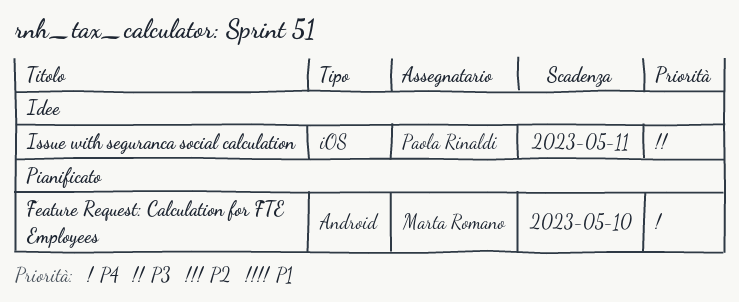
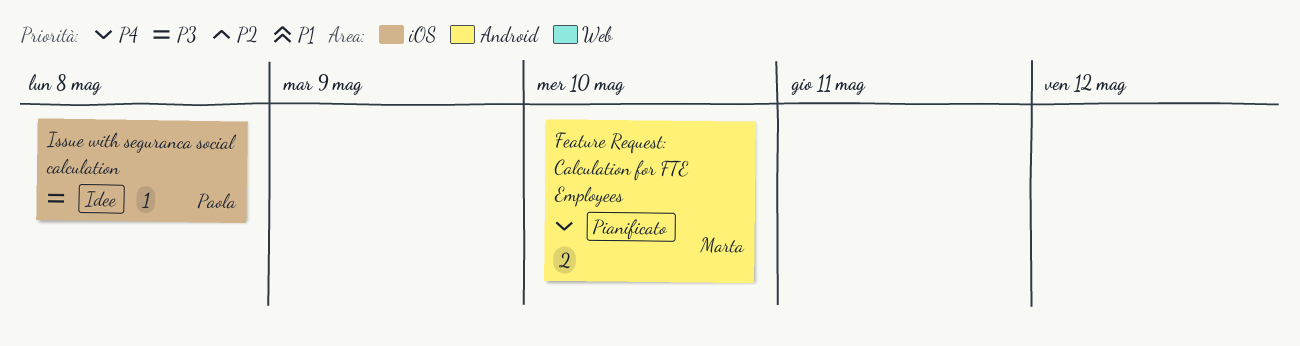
Issue with seguranca social calculation, due: May 11 -> May 8

